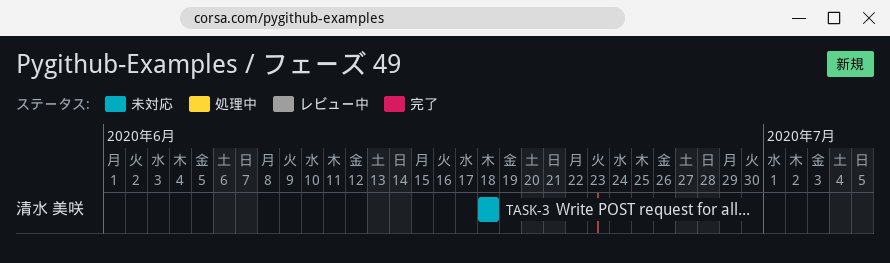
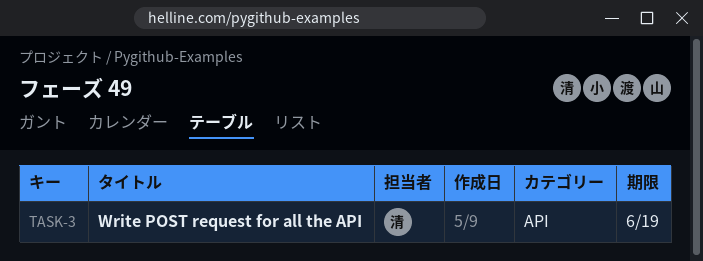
TASK-3, due: Jun 18 -> Jun 19

